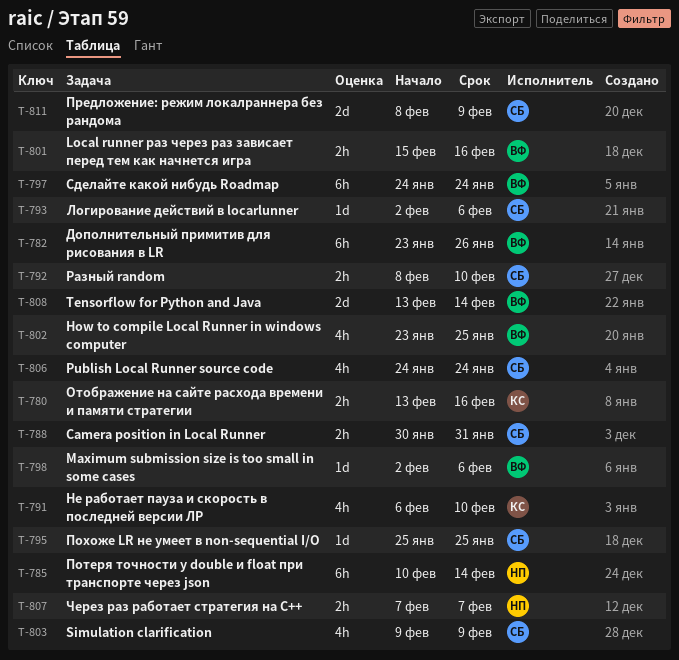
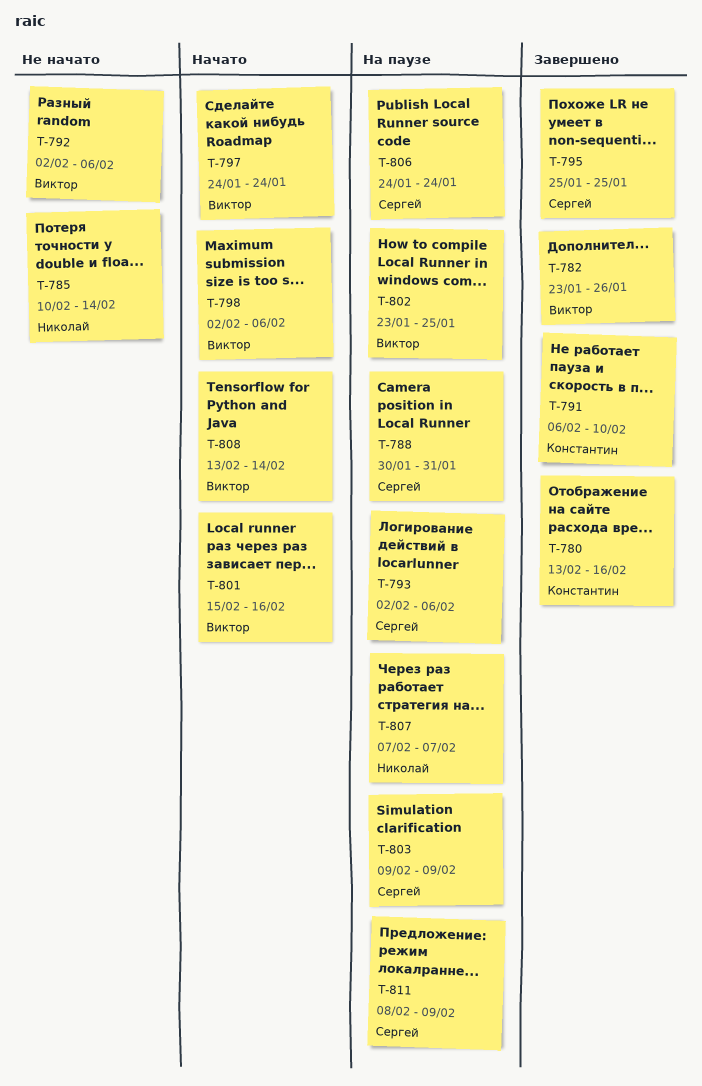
T-792, owner: Сергей -> Виктор
T-792, start: Feb 8 -> Feb 2
T-792, due: Feb 10 -> Feb 6

